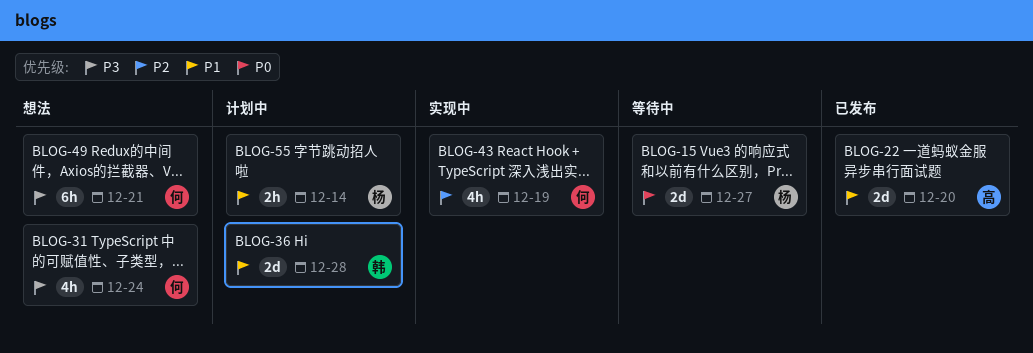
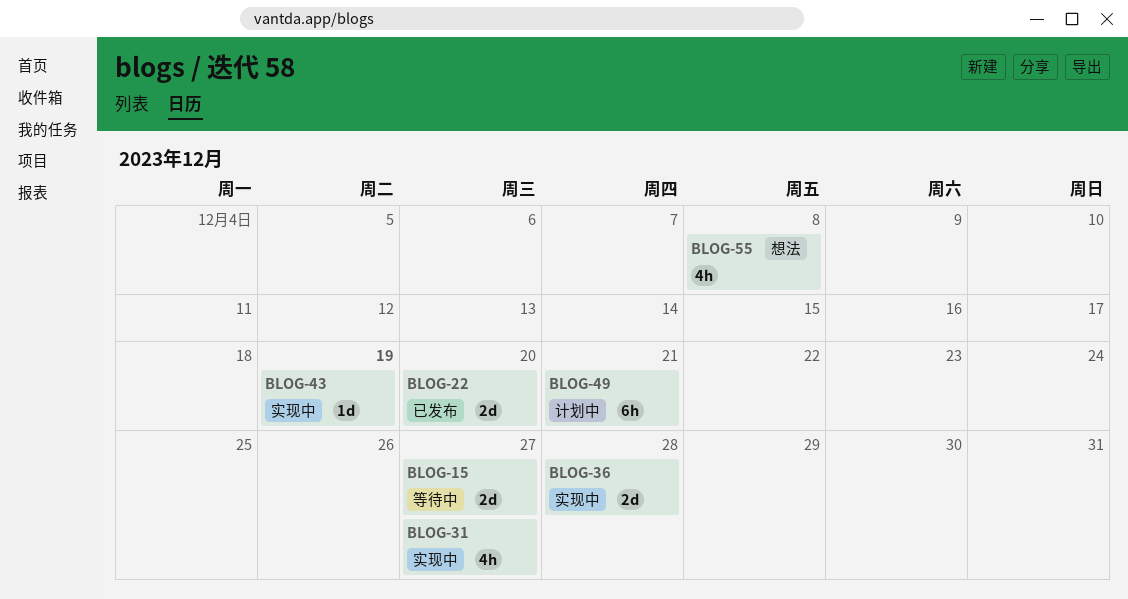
BLOG-31, status: 想法 -> 实现中
BLOG-31, due: Dec 24 -> Dec 27
BLOG-36, status: 计划中 -> 实现中
BLOG-43, estimate: 4h -> 1d
BLOG-49, status: 想法 -> 计划中
BLOG-55, status: 计划中 -> 想法
BLOG-55, estimate: 2h -> 4h
BLOG-55, due: Dec 14 -> Dec 8

